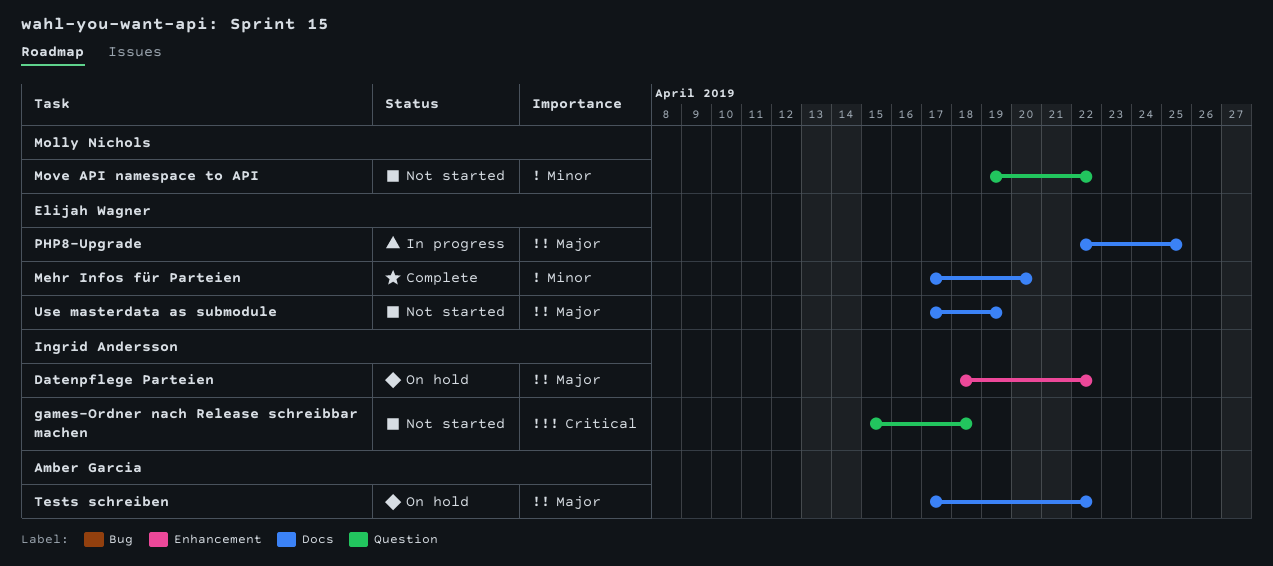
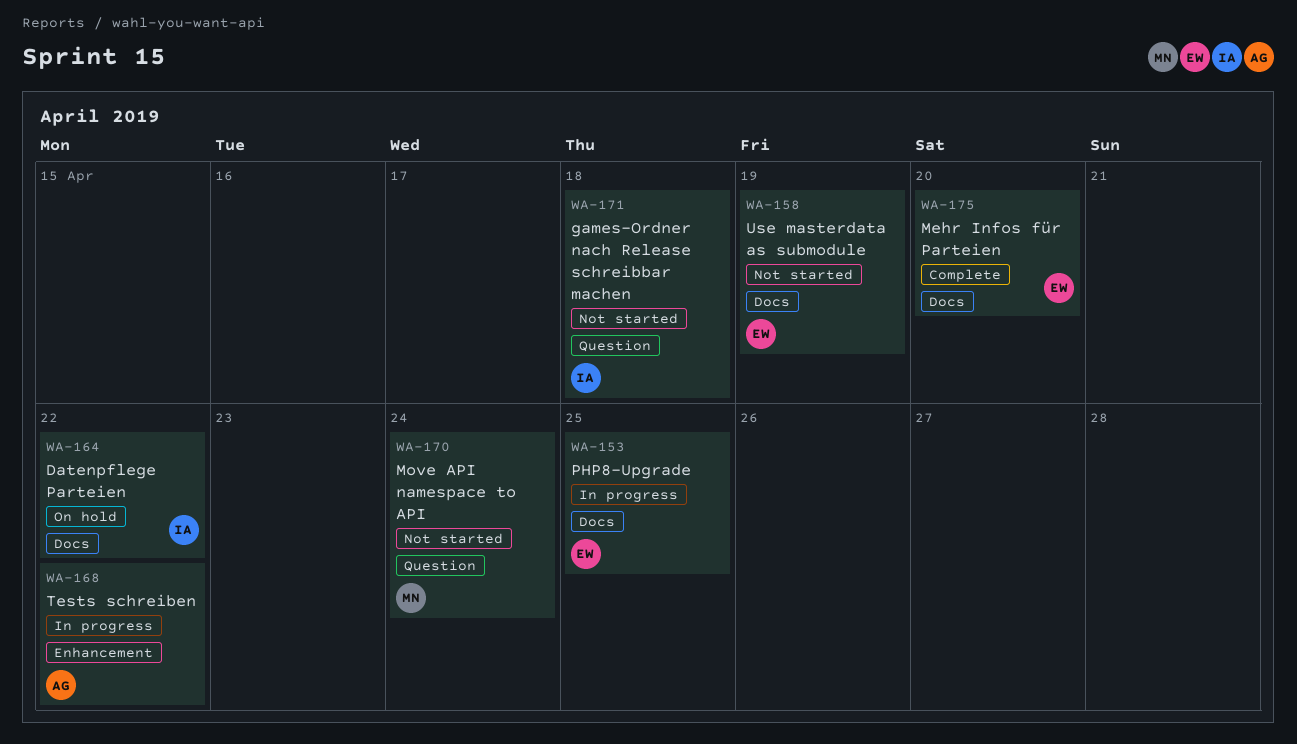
Datenpflege Parteien, label: Enhancement -> Docs
Move API namespace to API, due: Apr 22 -> Apr 24
Tests schreiben, status: On hold -> In progress
Tests schreiben, label: Docs -> Enhancement

